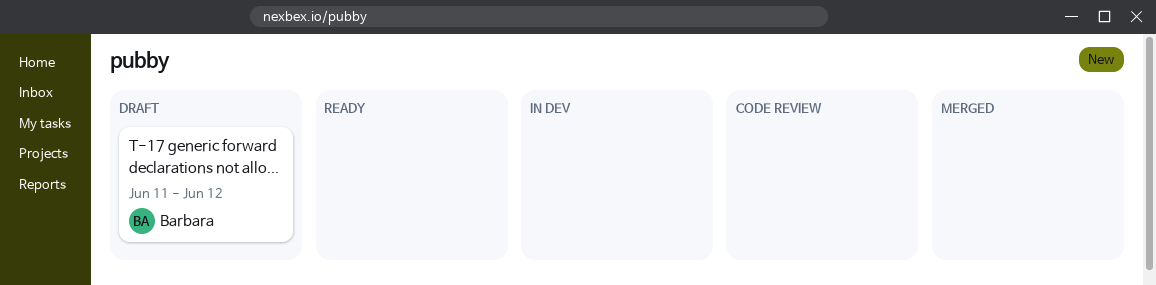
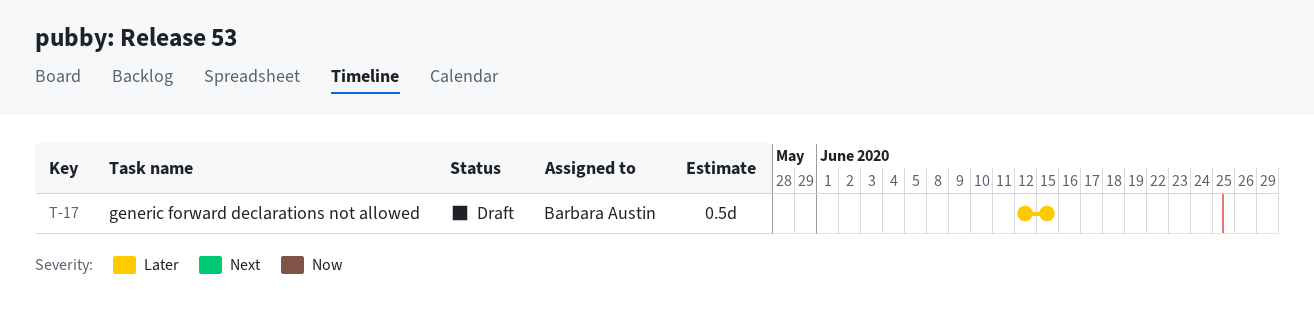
T-17, start: Jun 11 -> Jun 12
T-17, due: Jun 12 -> Jun 15

